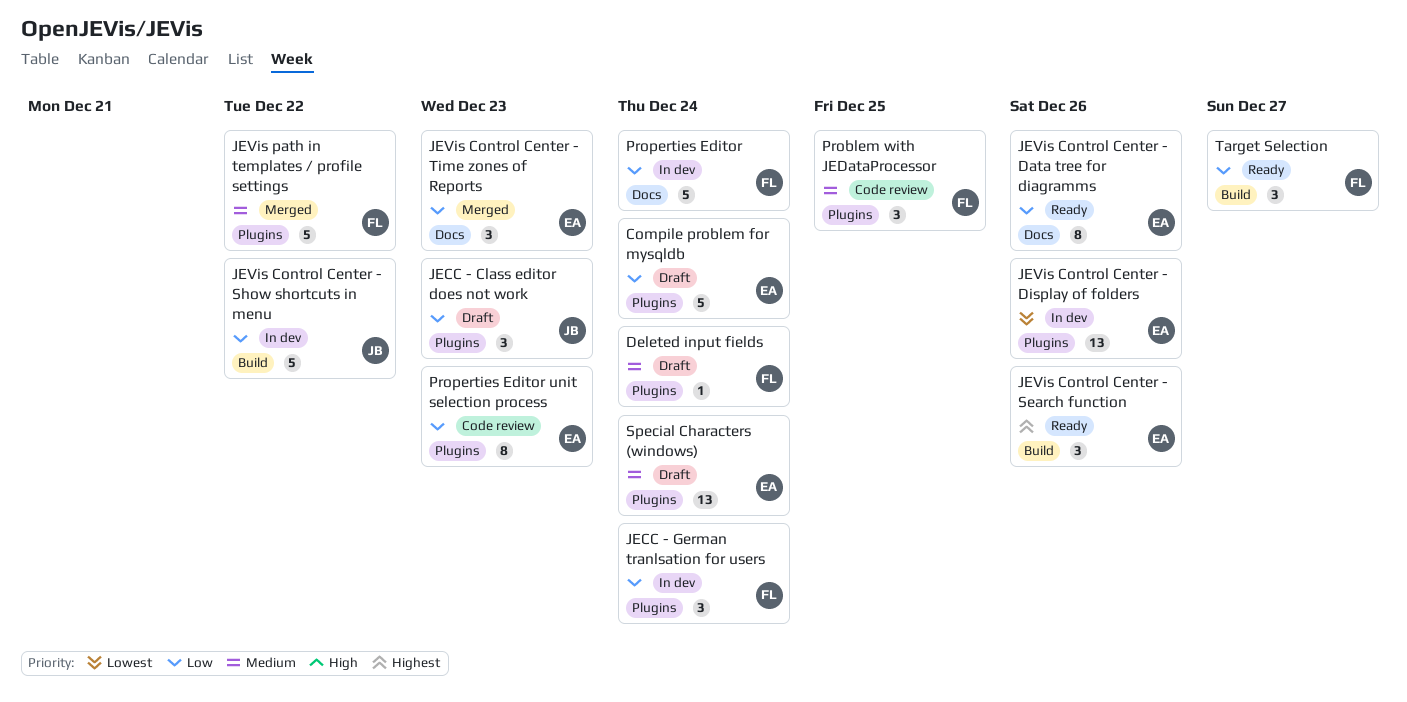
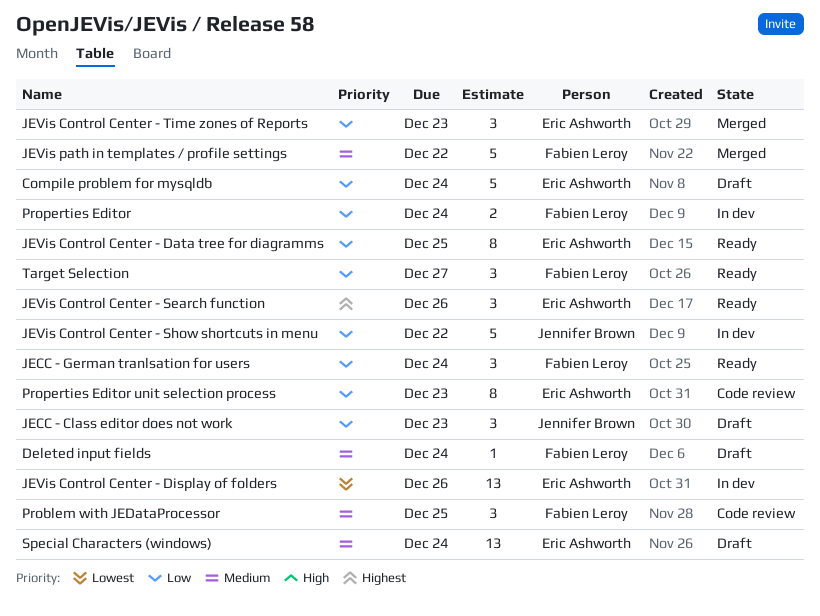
JECC - German tranlsation for users, status: In dev -> Ready
JEVis Control Center - Data tree for diagramms, due: Dec 26 -> Dec 25
Properties Editor, estimate: 5 -> 2

